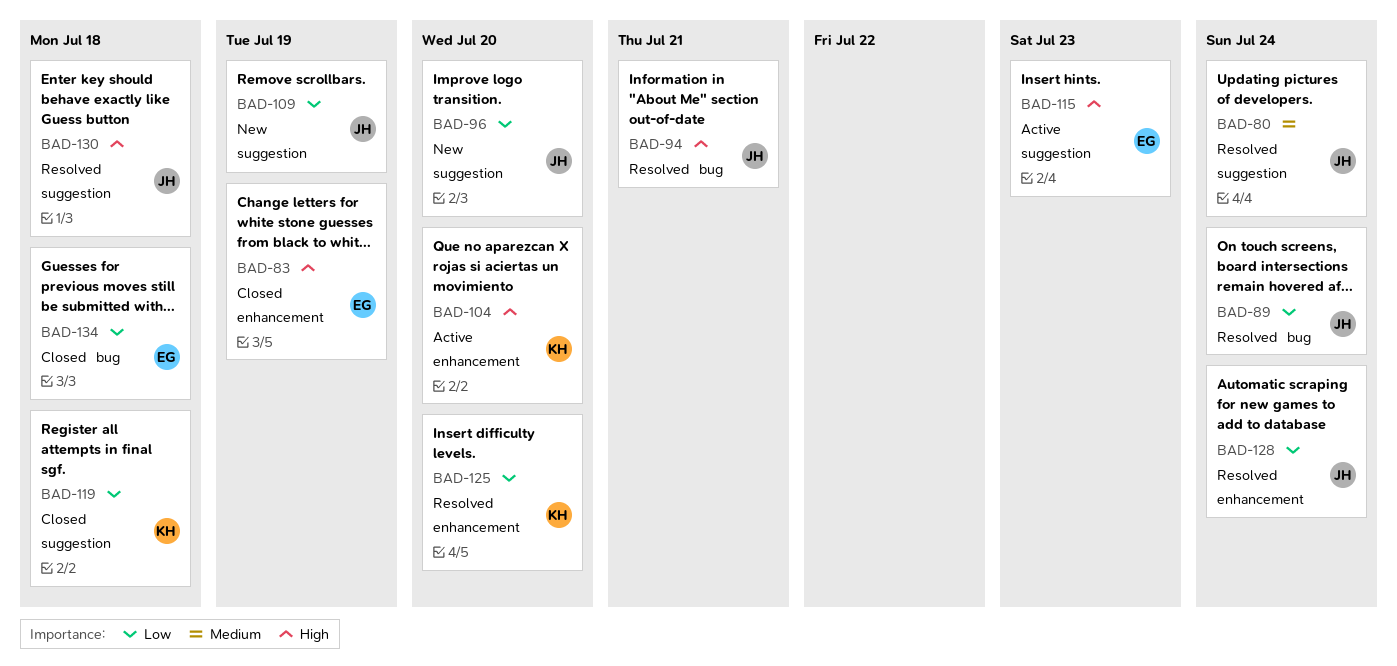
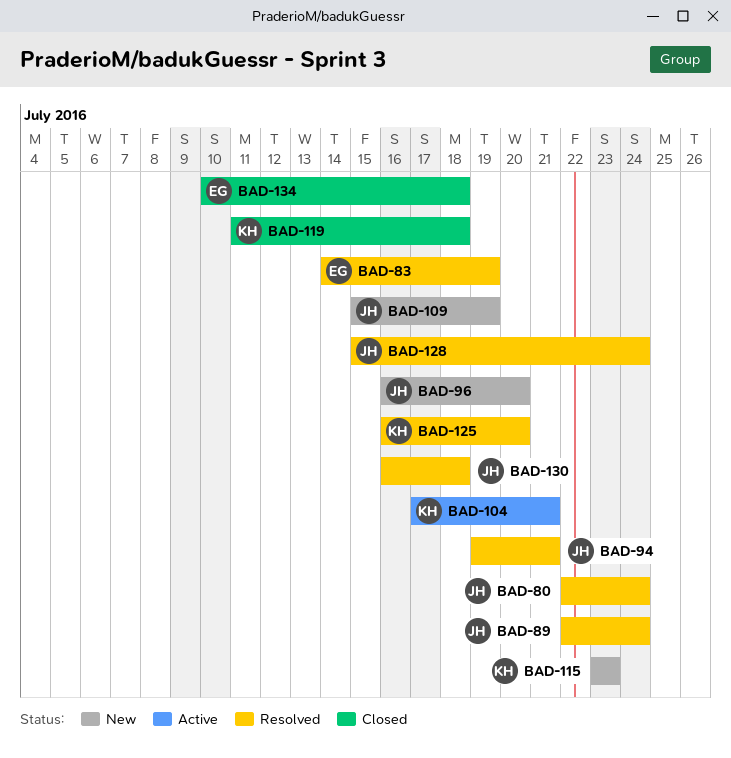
BAD-83, status: Closed -> Resolved
BAD-104, due: Jul 20 -> Jul 21
BAD-115, status: Active -> New
BAD-115, owner: EG -> KH

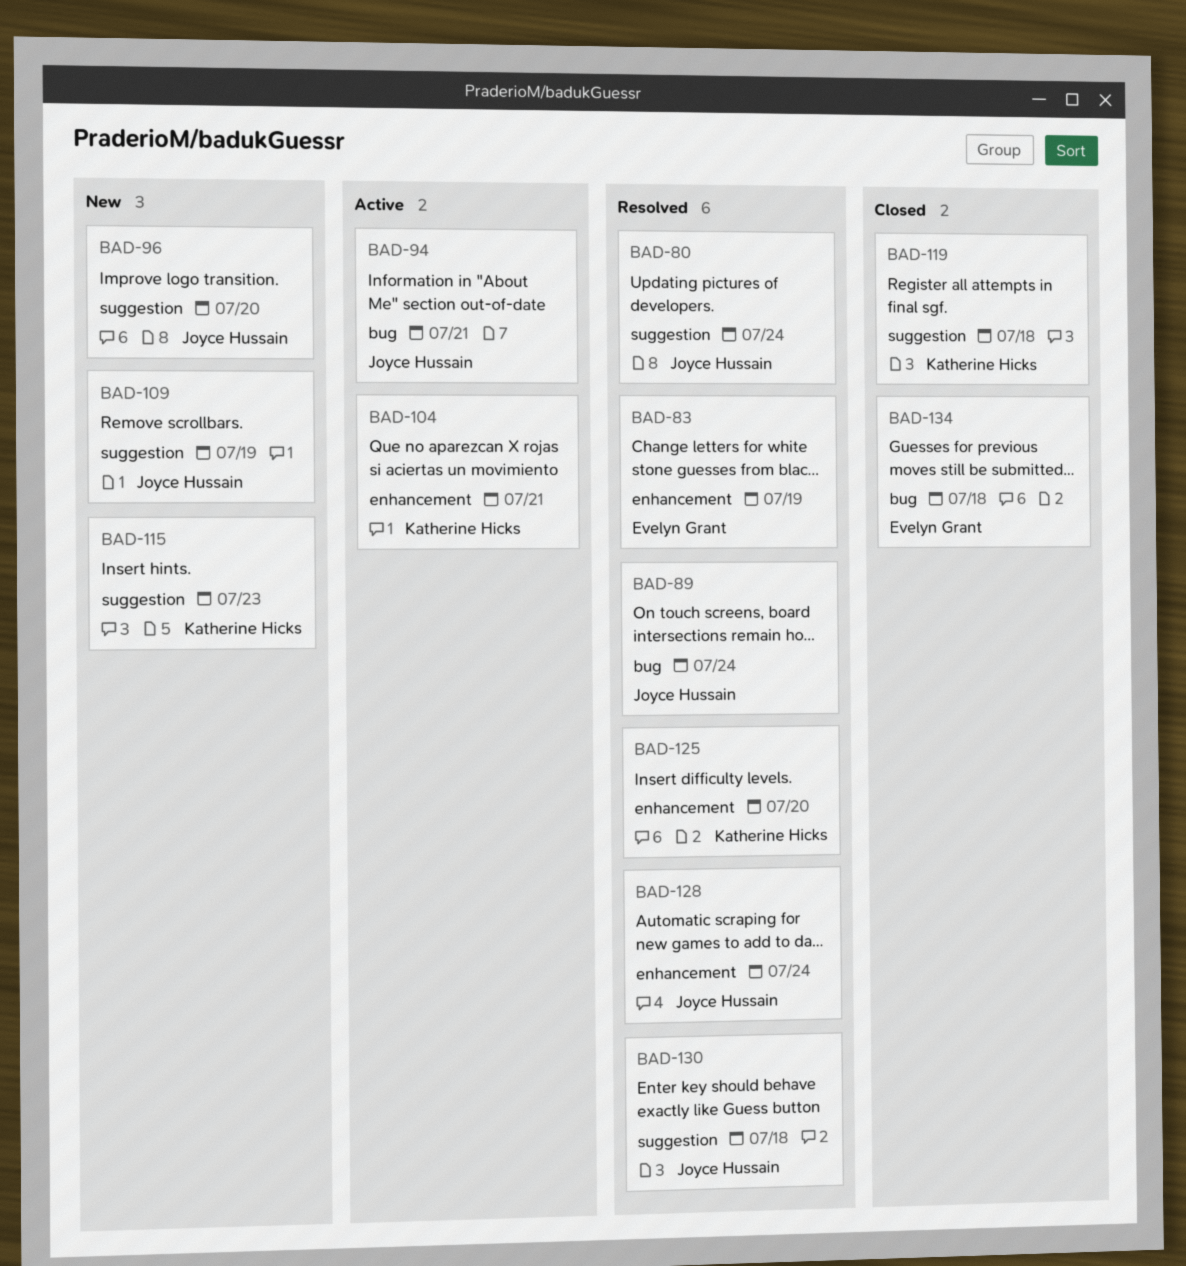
BAD-94, status: Resolved -> Active

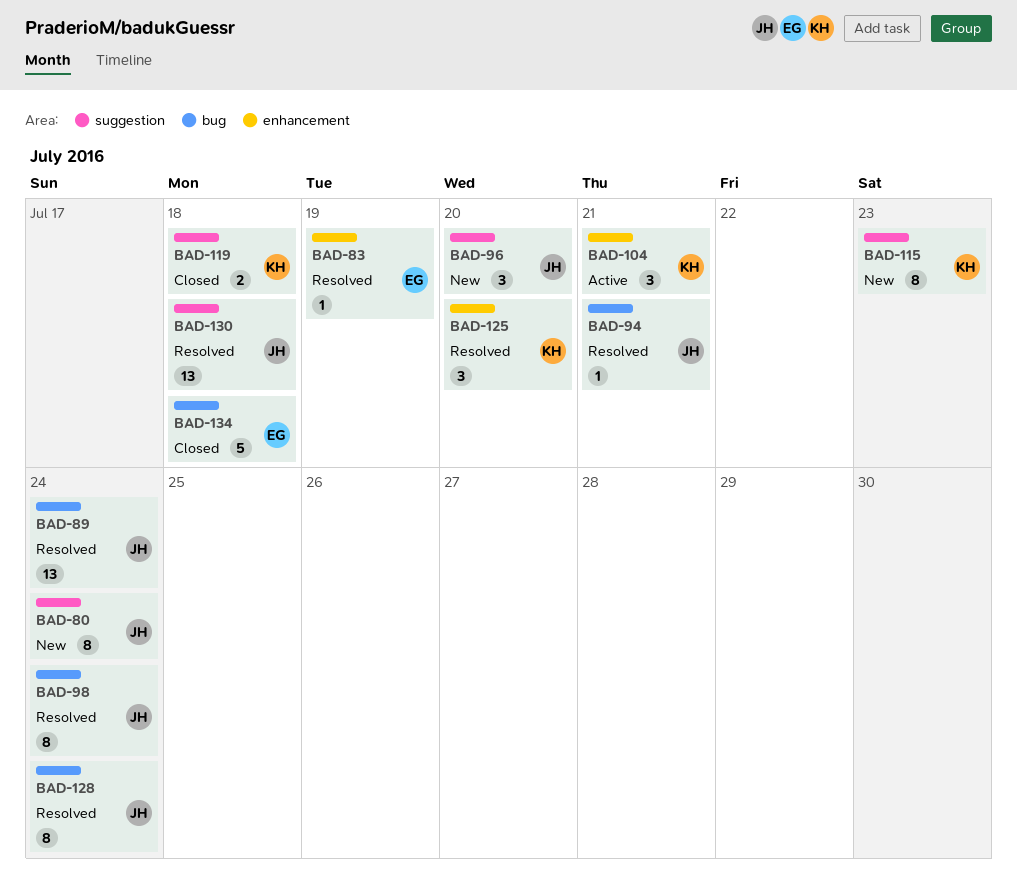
BAD-80, status: Resolved -> New
BAD-94, status: Active -> Resolved
BAD-98: none -> present
BAD-109: present -> none
BAD-128, label: enhancement -> bug

